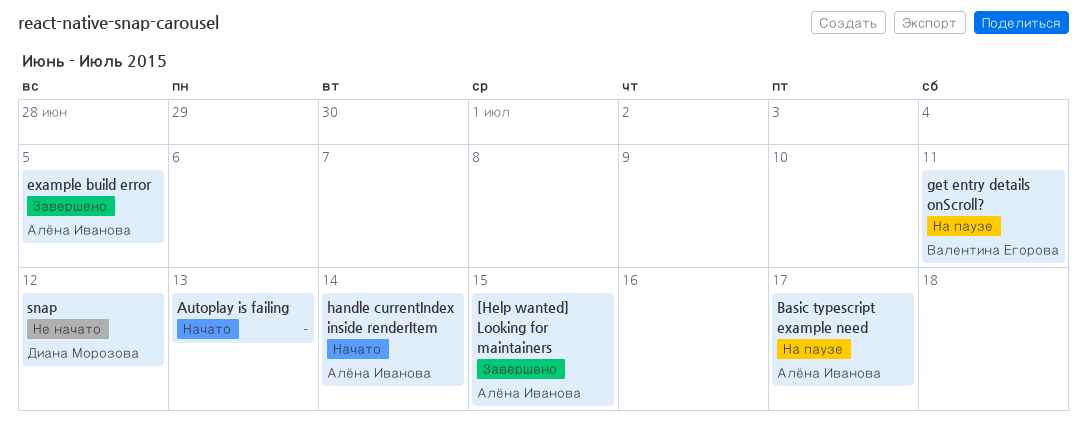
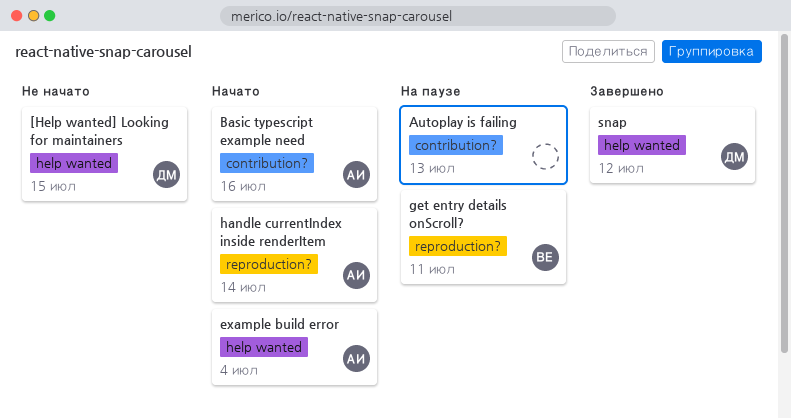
[Help wanted] Looking for maintainers, status: Завершено -> Не начато
[Help wanted] Looking for maintainers, owner: Алёна Иванова -> Диана Морозова
Autoplay is failing, status: Начато -> На паузе
Basic typescript example need, status: На паузе -> Начато
Basic typescript example need, due: Jul 17 -> Jul 16
example build error, status: Завершено -> Начато
example build error, due: Jul 5 -> Jul 4
snap, status: Не начато -> Завершено

